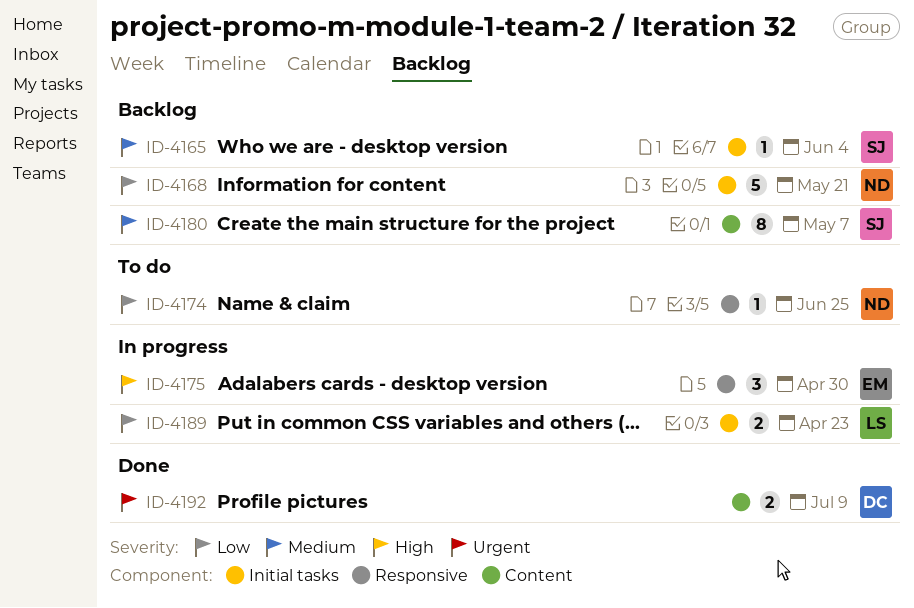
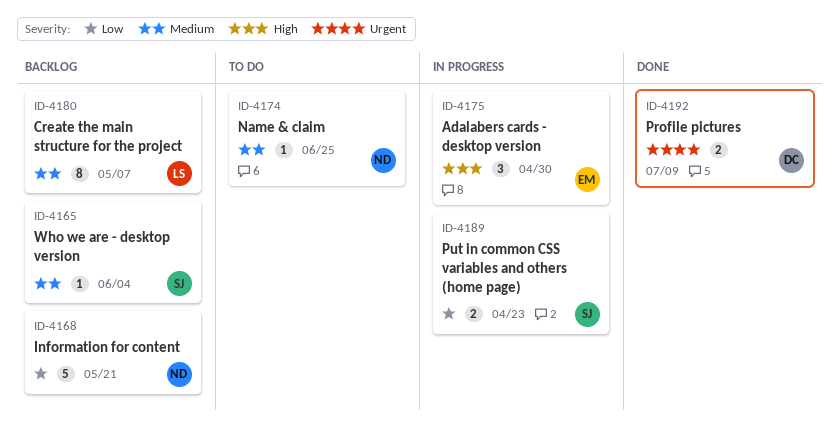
ID-4174, priority: Low -> Medium
ID-4180, owner: SJ -> LS
ID-4189, owner: LS -> SJ

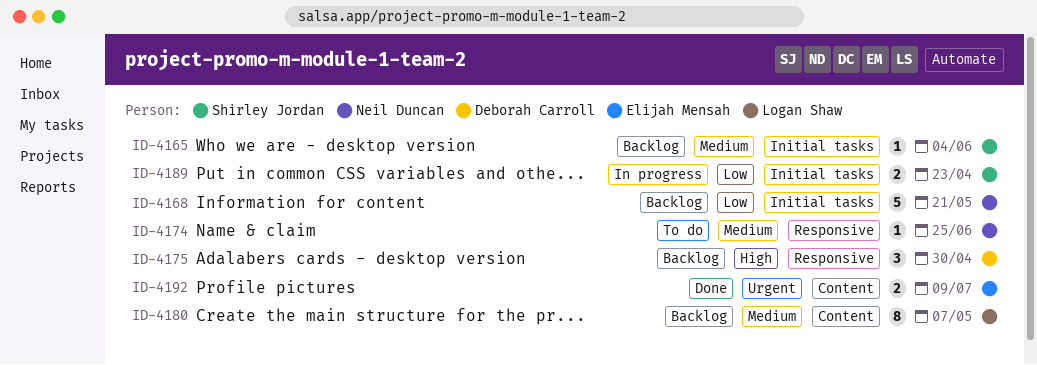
ID-4175, status: In progress -> Backlog
ID-4175, owner: Elijah Mensah -> Deborah Carroll
ID-4192, owner: Deborah Carroll -> Elijah Mensah

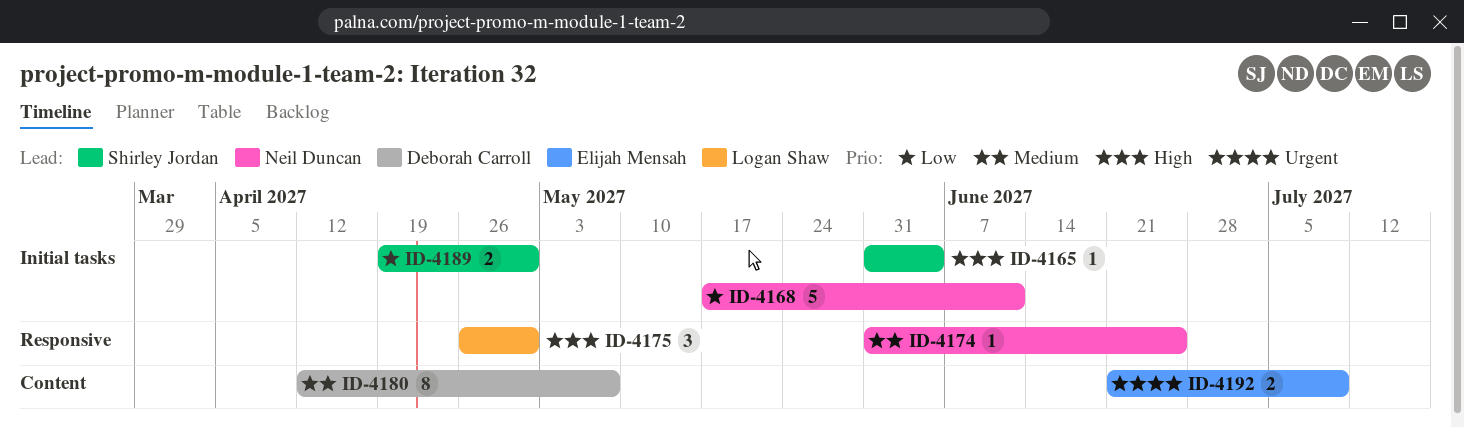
ID-4165, priority: Medium -> High
ID-4168, due: May 21 -> Jun 11
ID-4175, owner: Deborah Carroll -> Logan Shaw
ID-4180, owner: Logan Shaw -> Deborah Carroll
ID-4189, due: Apr 23 -> Apr 30

